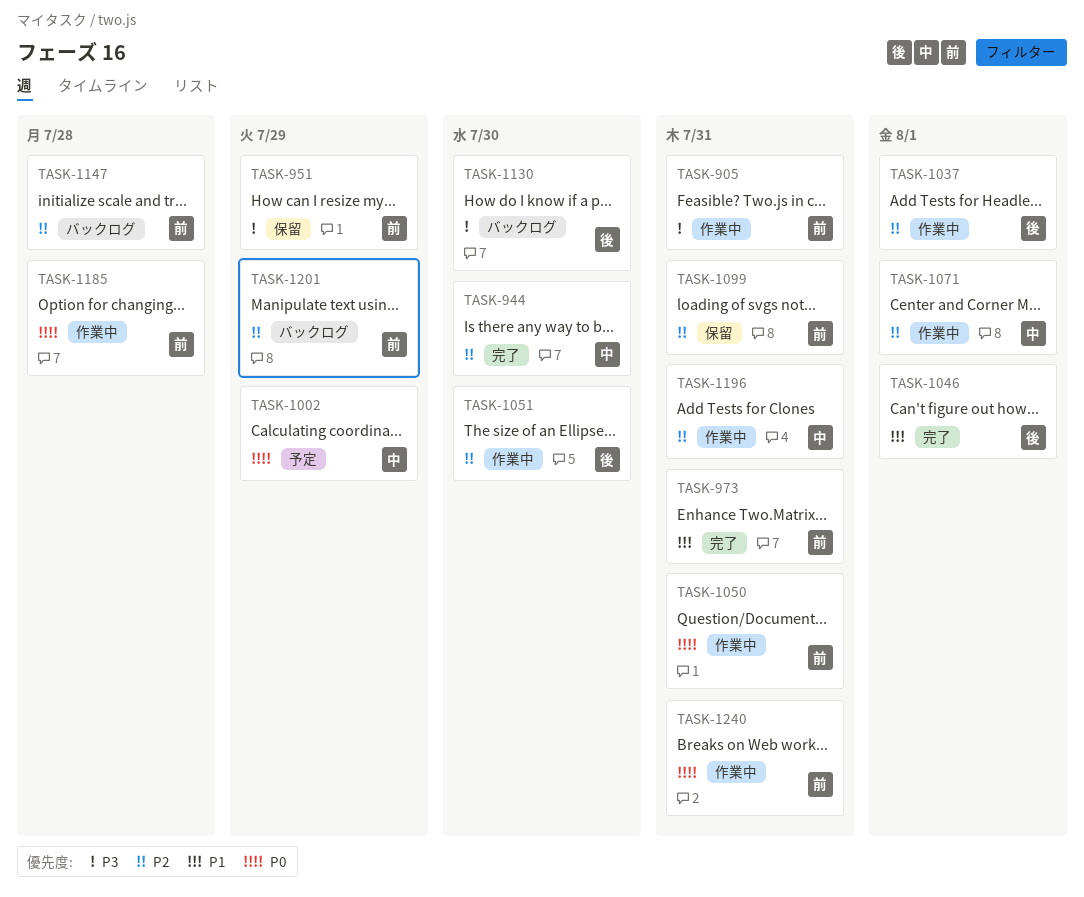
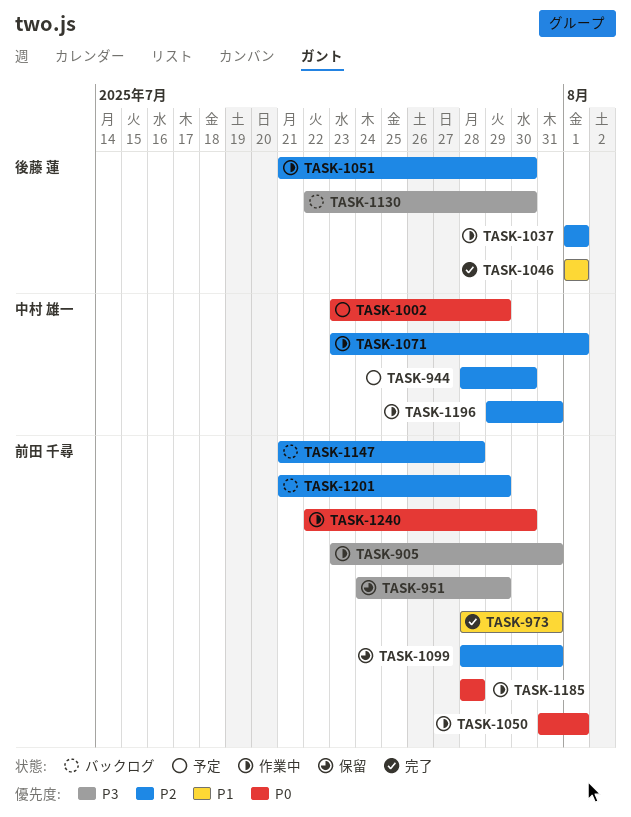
TASK-944, status: 完了 -> 予定
TASK-1050, due: Jul 31 -> Aug 1
TASK-1240, due: Jul 31 -> Jul 30

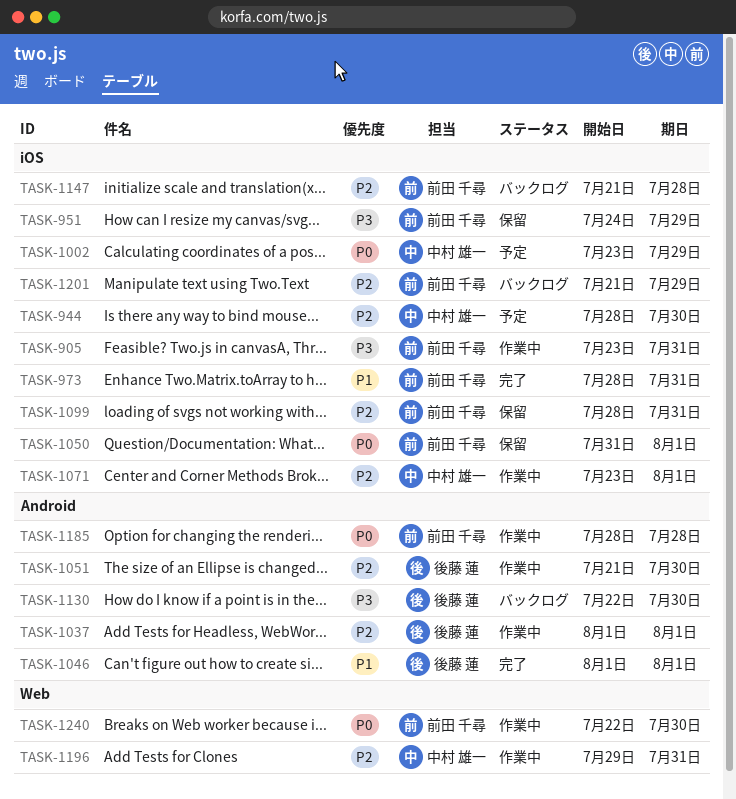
TASK-1050, status: 作業中 -> 保留

